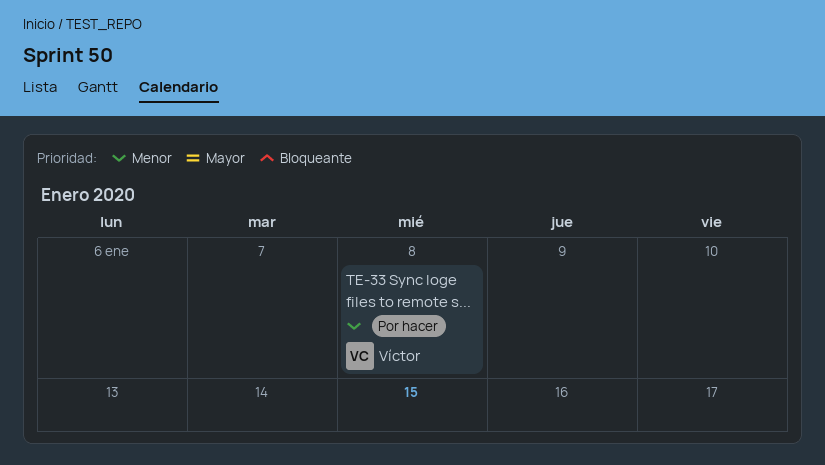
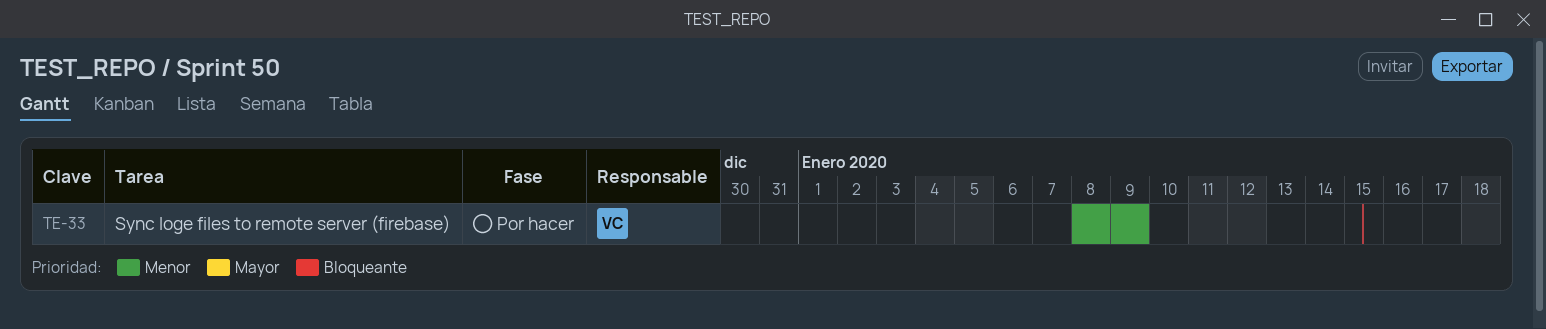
TE-33, due: Jan 8 -> Jan 9

